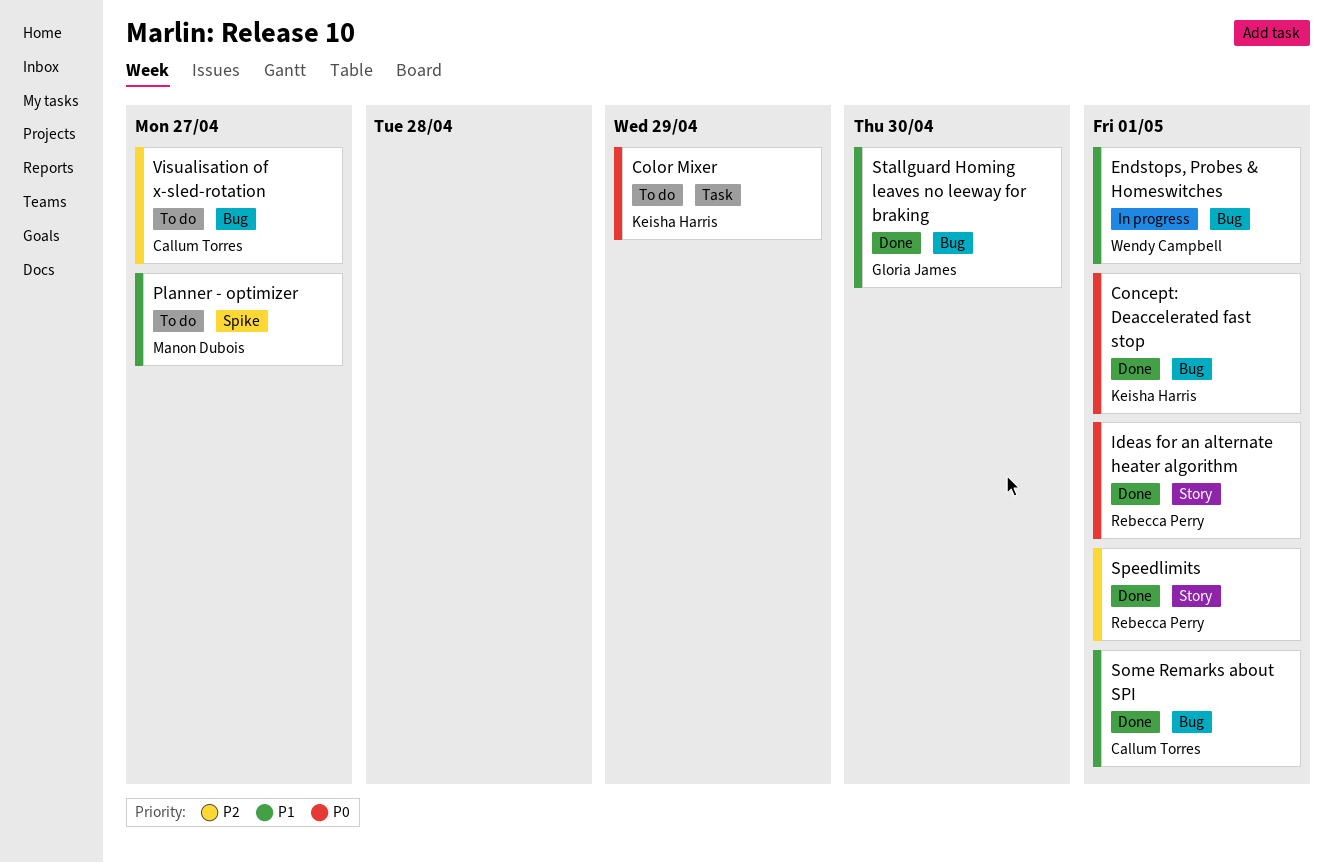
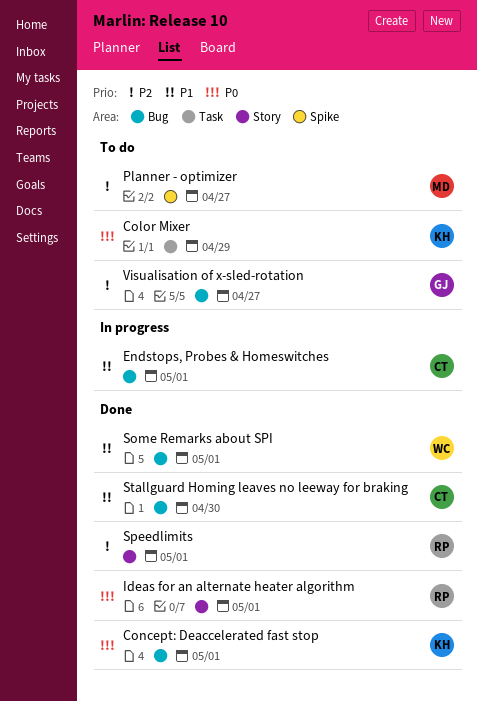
Endstops, Probes & Homeswitches, owner: Wendy Campbell -> Callum Torres
Planner - optimizer, priority: P1 -> P2
Some Remarks about SPI, owner: Callum Torres -> Wendy Campbell
Stallguard Homing leaves no leeway for braking, owner: Gloria James -> Callum Torres
Visualisation of x-sled-rotation, owner: Callum Torres -> Gloria James

